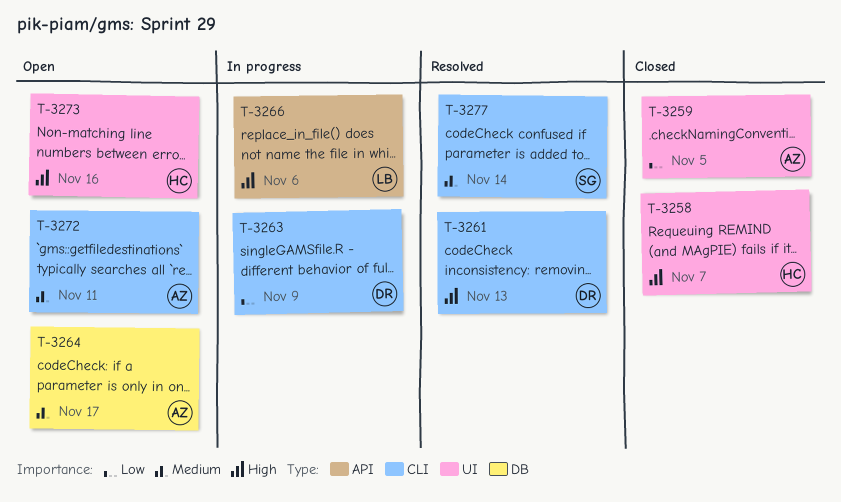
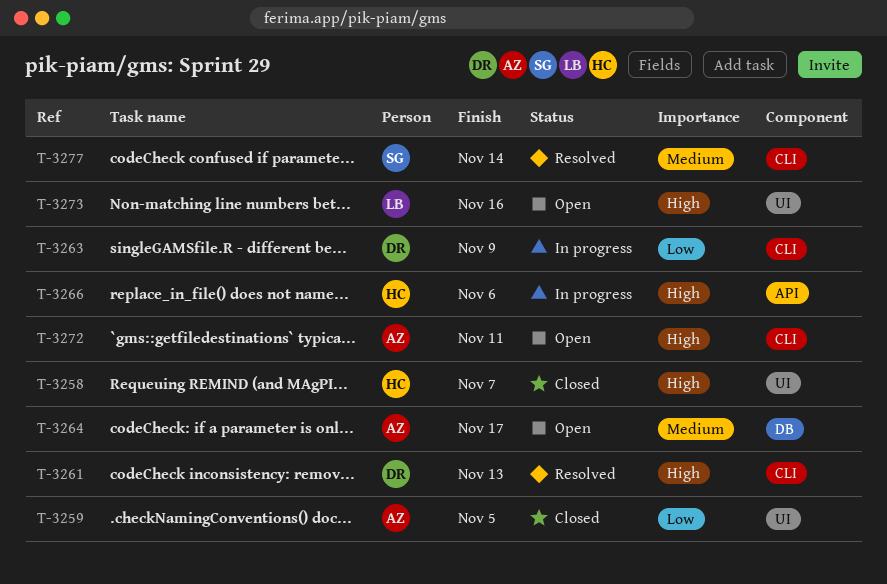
T-3266, owner: LB -> HC
T-3272, priority: Medium -> High
T-3273, owner: HC -> LB

